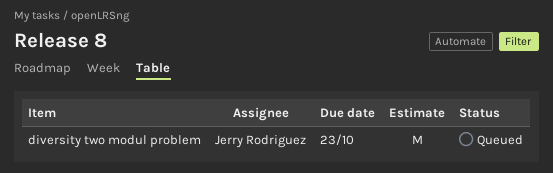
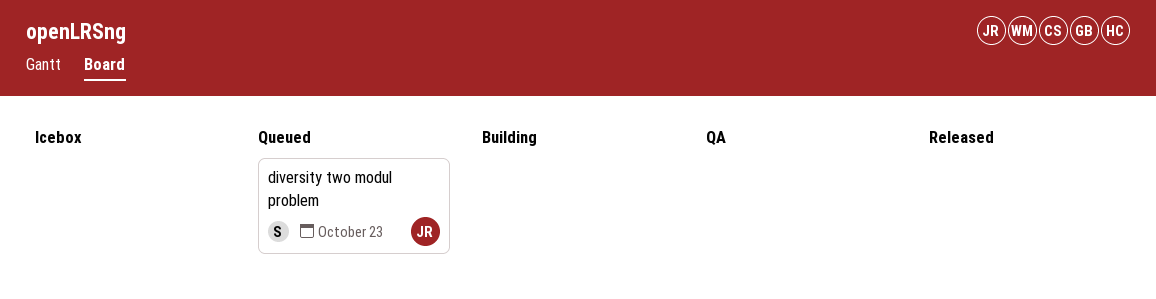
diversity two modul problem, estimate: M -> S

